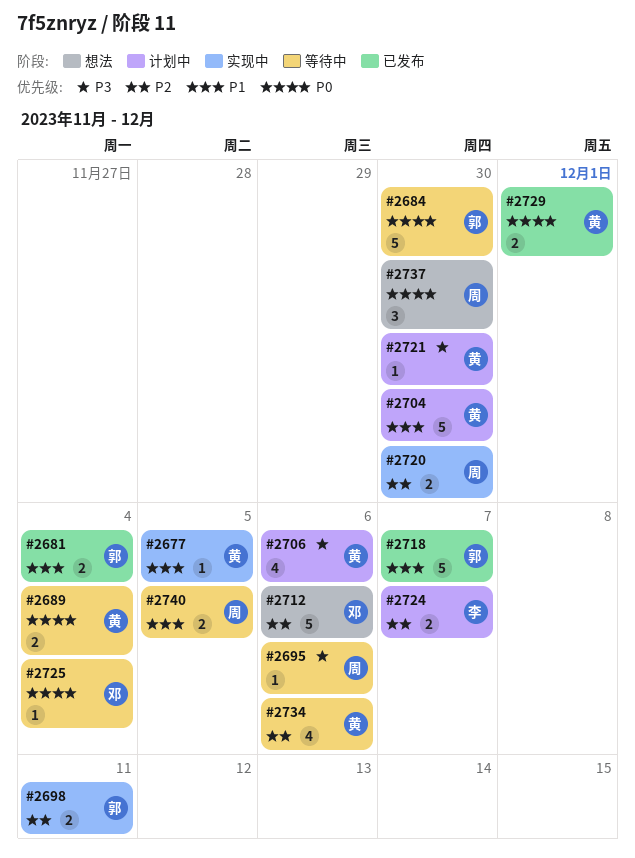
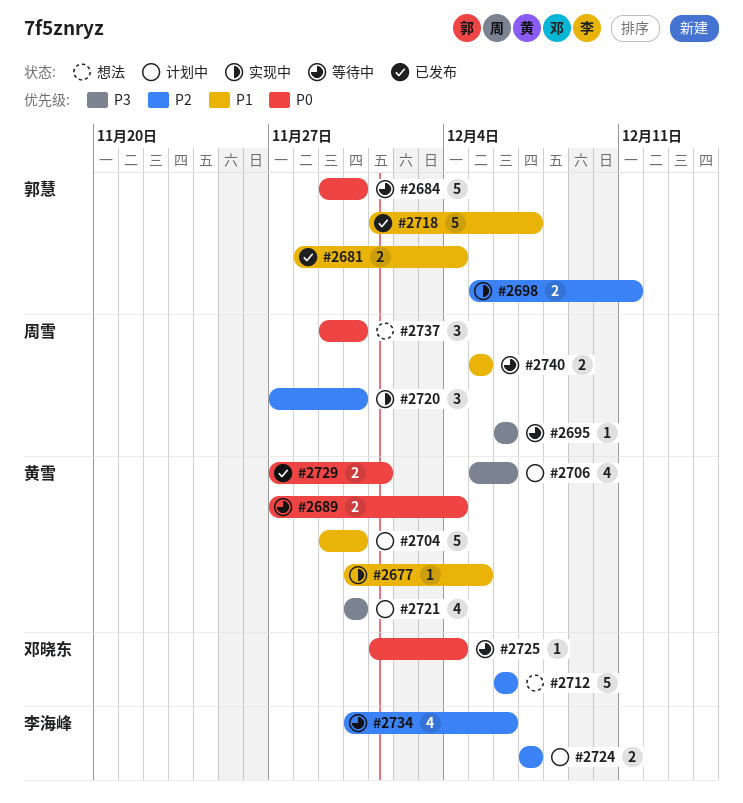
#2720, estimate: 2 -> 3
#2721, estimate: 1 -> 4
#2734, owner: 黄雪 -> 李海峰

